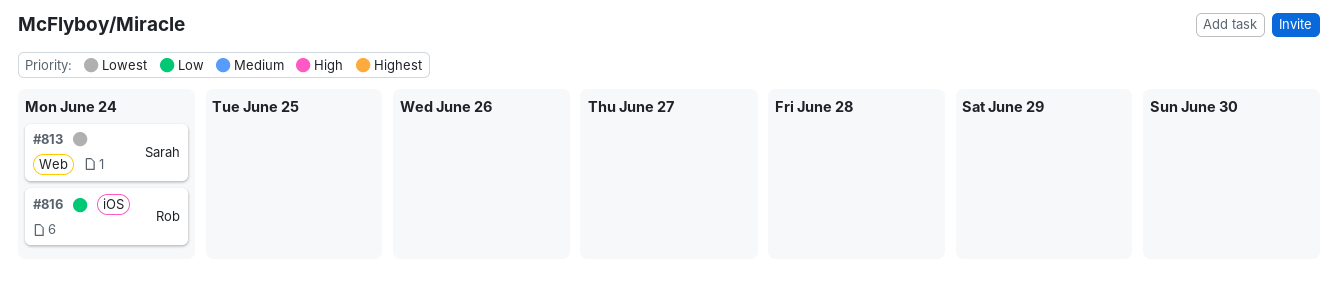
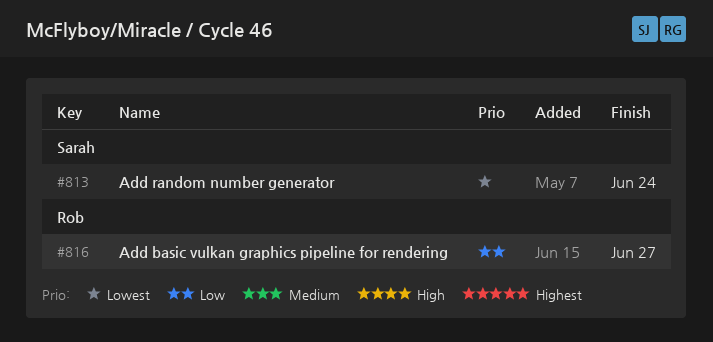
#816, due: Jun 24 -> Jun 27

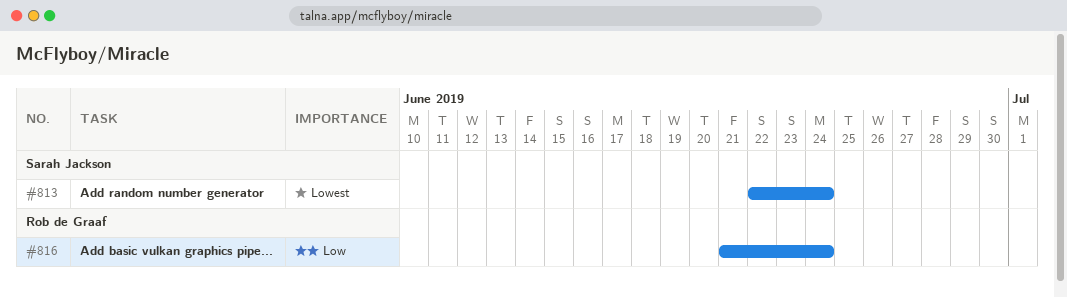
#816, due: Jun 27 -> Jun 24

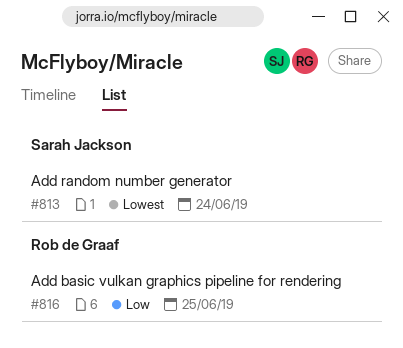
#816, due: Jun 24 -> Jun 25

